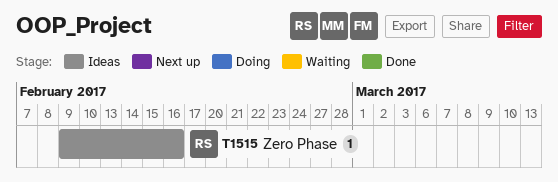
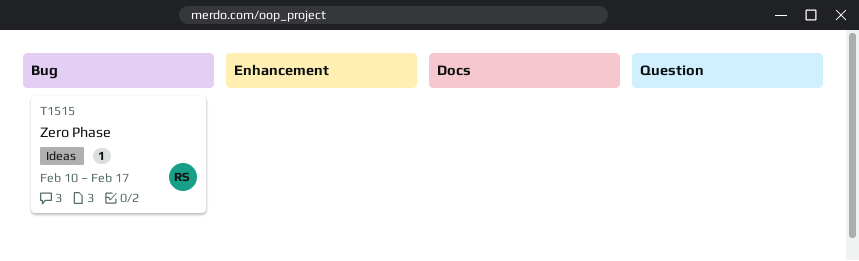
T1515, start: Feb 9 -> Feb 10
T1515, due: Feb 16 -> Feb 17

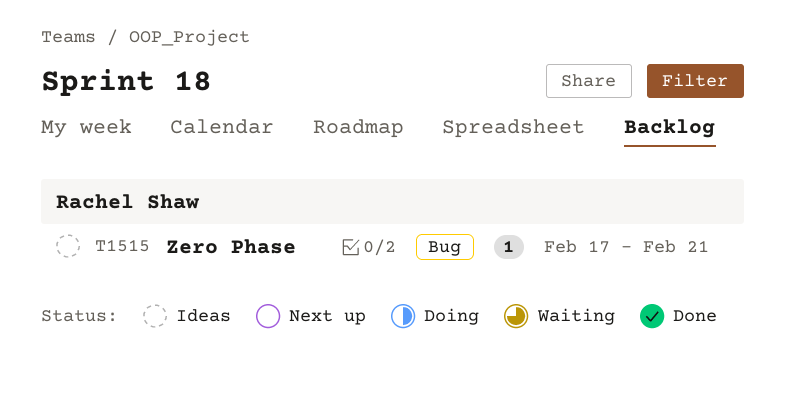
T1515, start: Feb 10 -> Feb 17
T1515, due: Feb 17 -> Feb 21

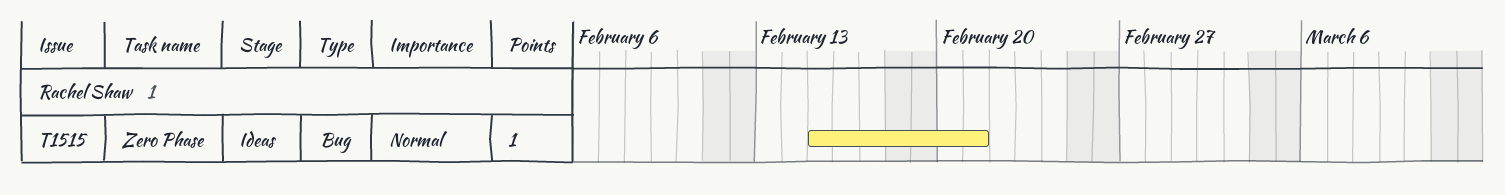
T1515, start: Feb 17 -> Feb 15

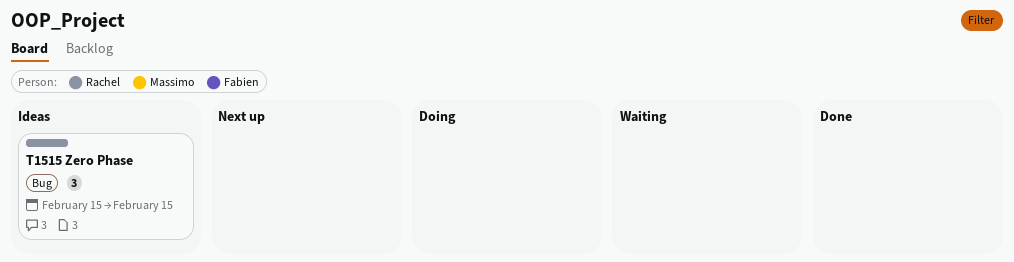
T1515, estimate: 1 -> 3
T1515, due: Feb 21 -> Feb 15

